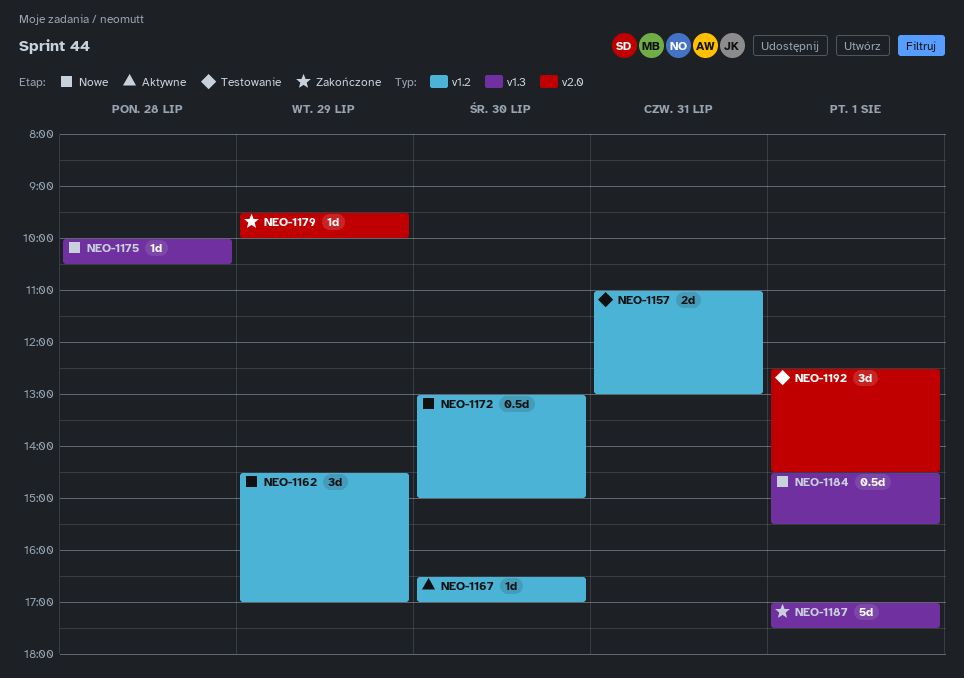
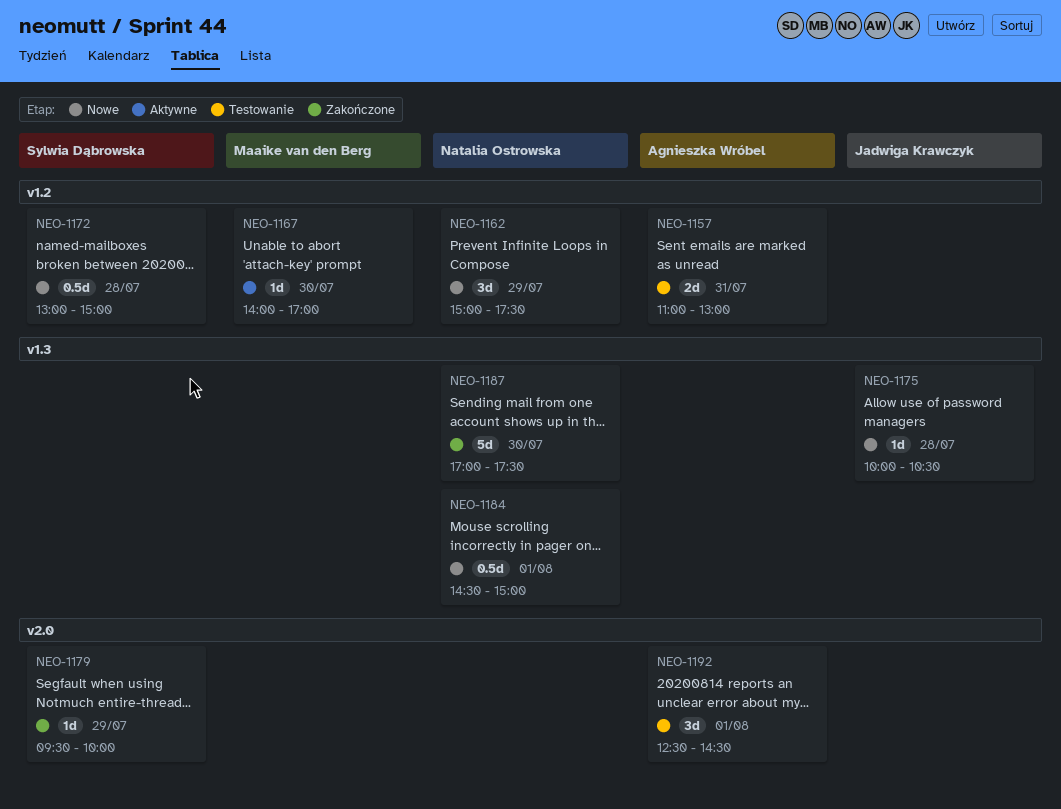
NEO-1162, begins: 14:30 -> 15:00
NEO-1162, ends: 17:00 -> 17:30
NEO-1167, begins: 16:30 -> 14:00
NEO-1172, day: Jul 30 -> Jul 28
NEO-1184, ends: 15:30 -> 15:00
NEO-1187, day: Aug 1 -> Jul 30

